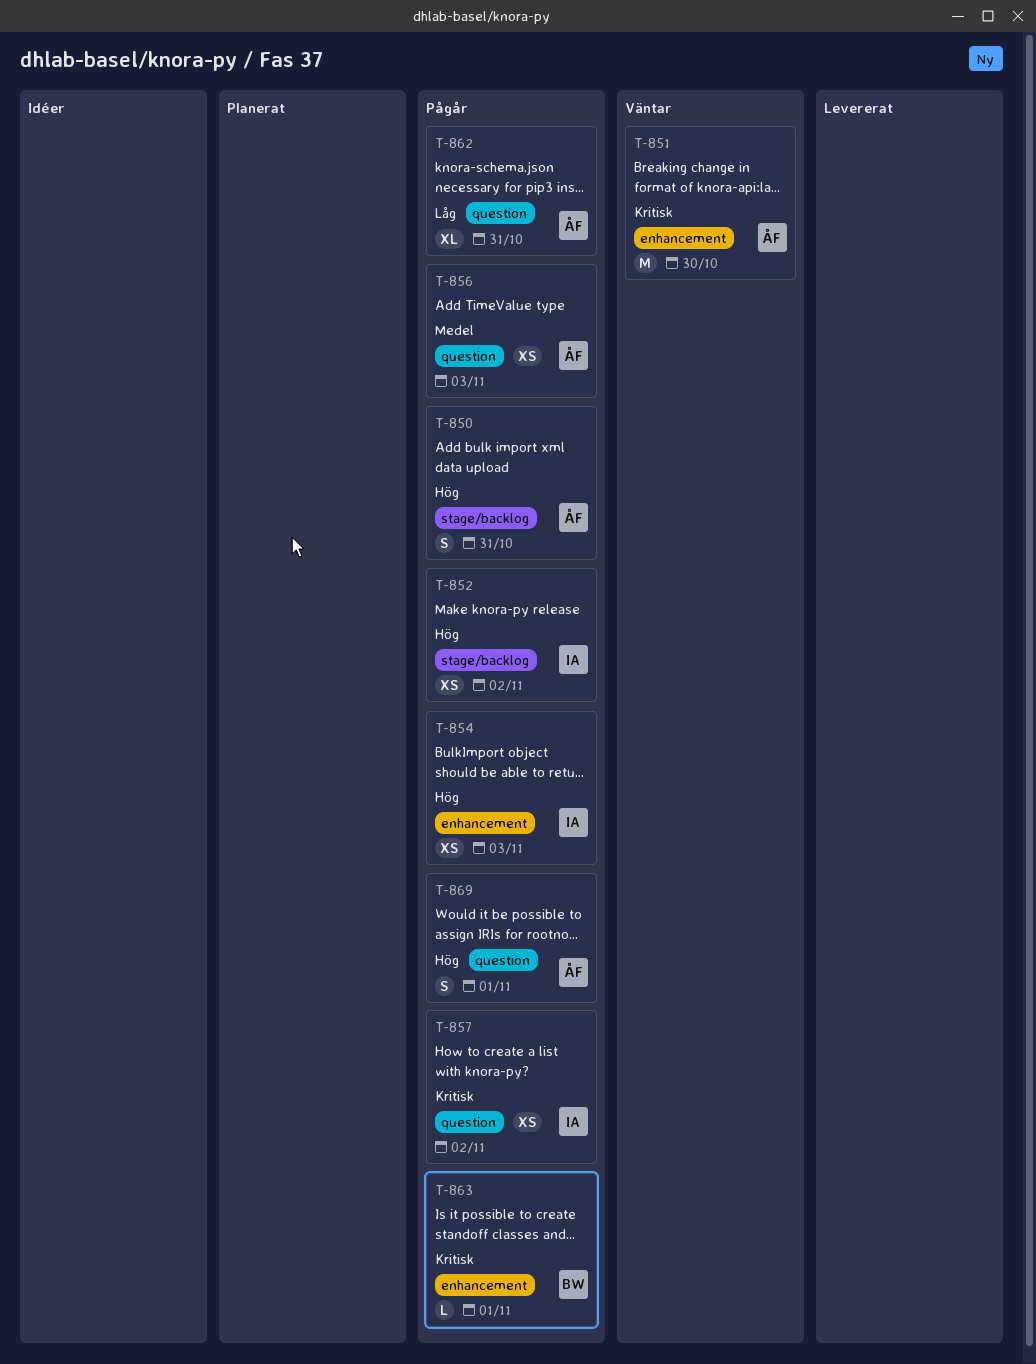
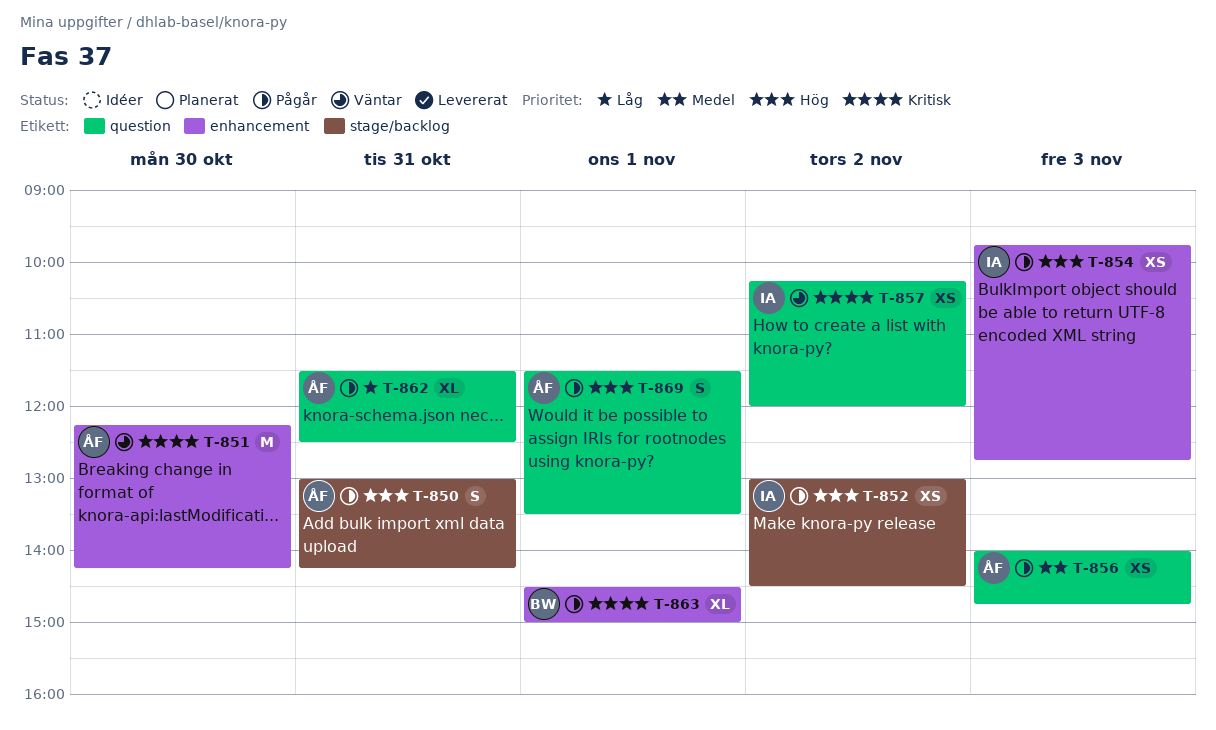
T-857, status: Pågår -> Väntar
T-863, estimate: L -> XL

